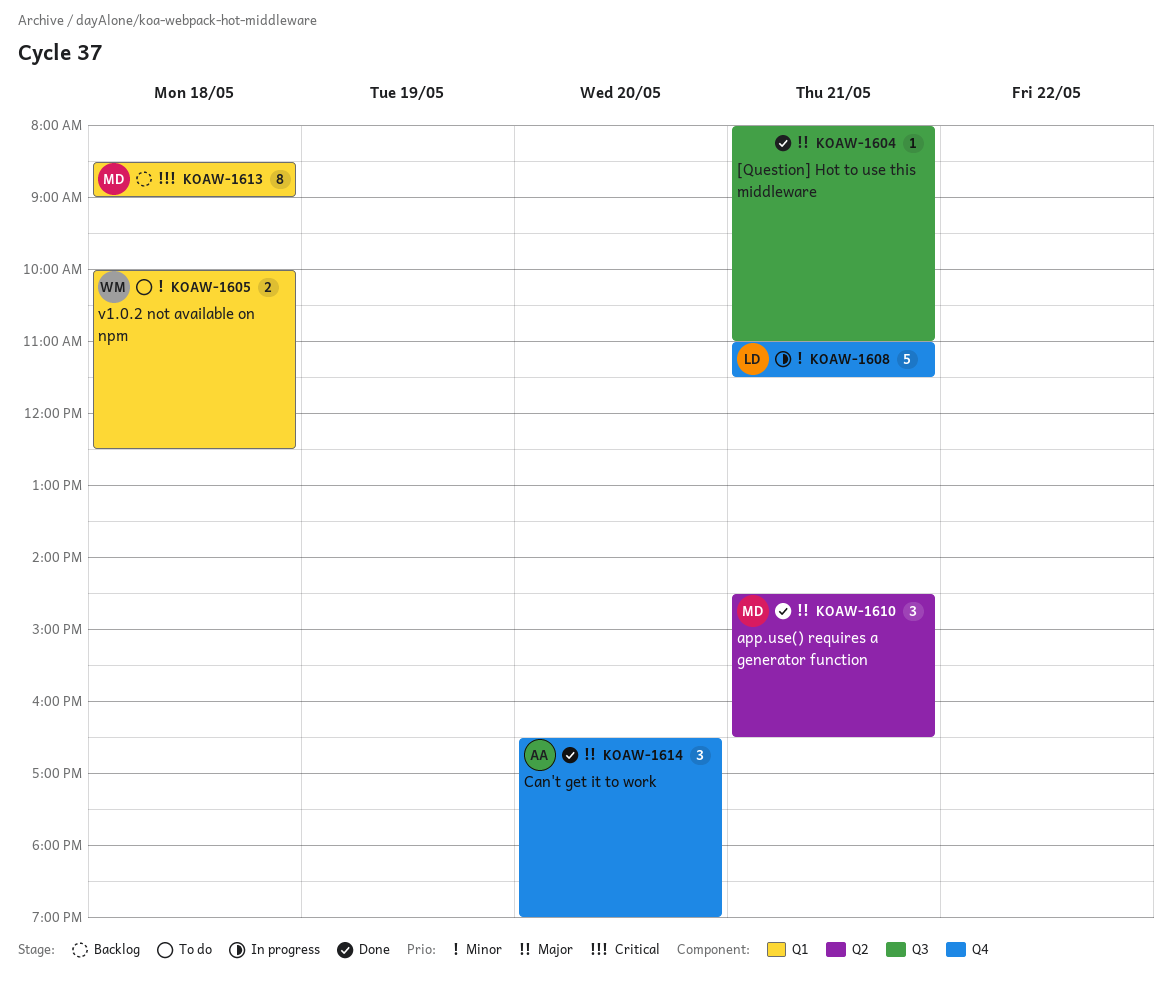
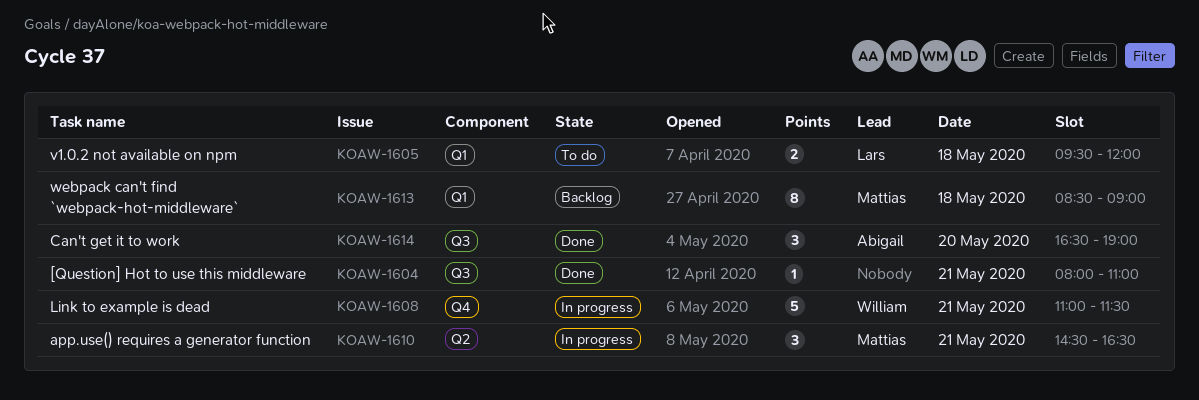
KOAW-1605, owner: William -> Lars
KOAW-1605, begins: 10:00 -> 09:30
KOAW-1605, ends: 12:30 -> 12:00
KOAW-1608, owner: Lars -> William
KOAW-1610, status: Done -> In progress
KOAW-1614, label: Q4 -> Q3

